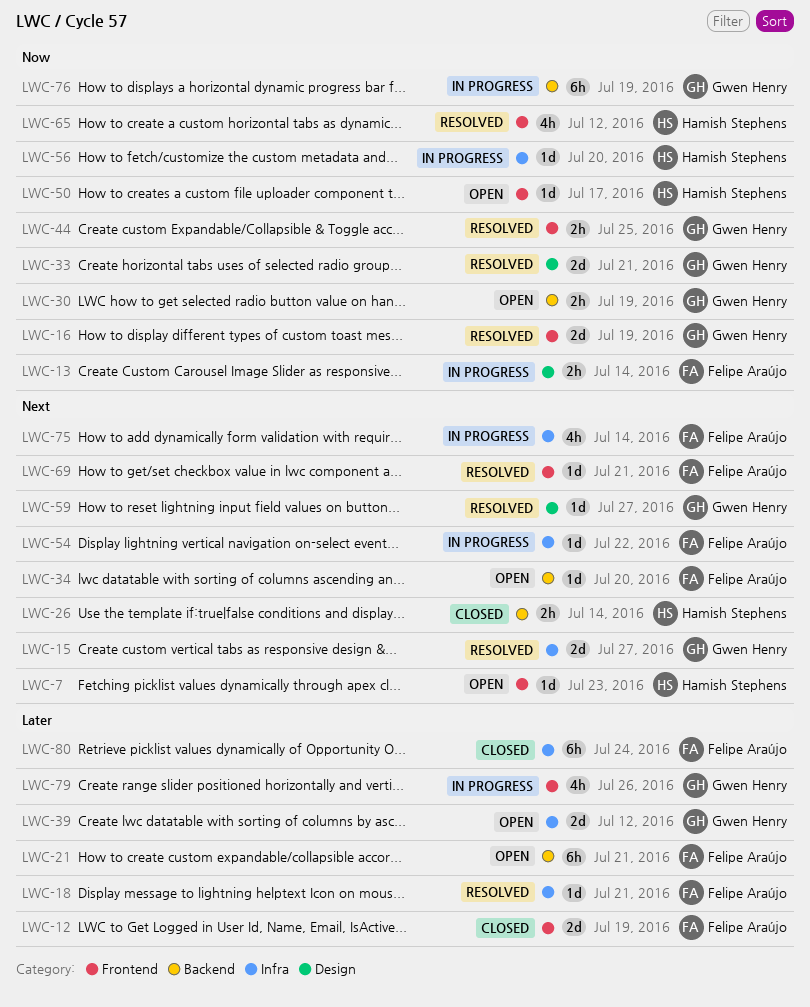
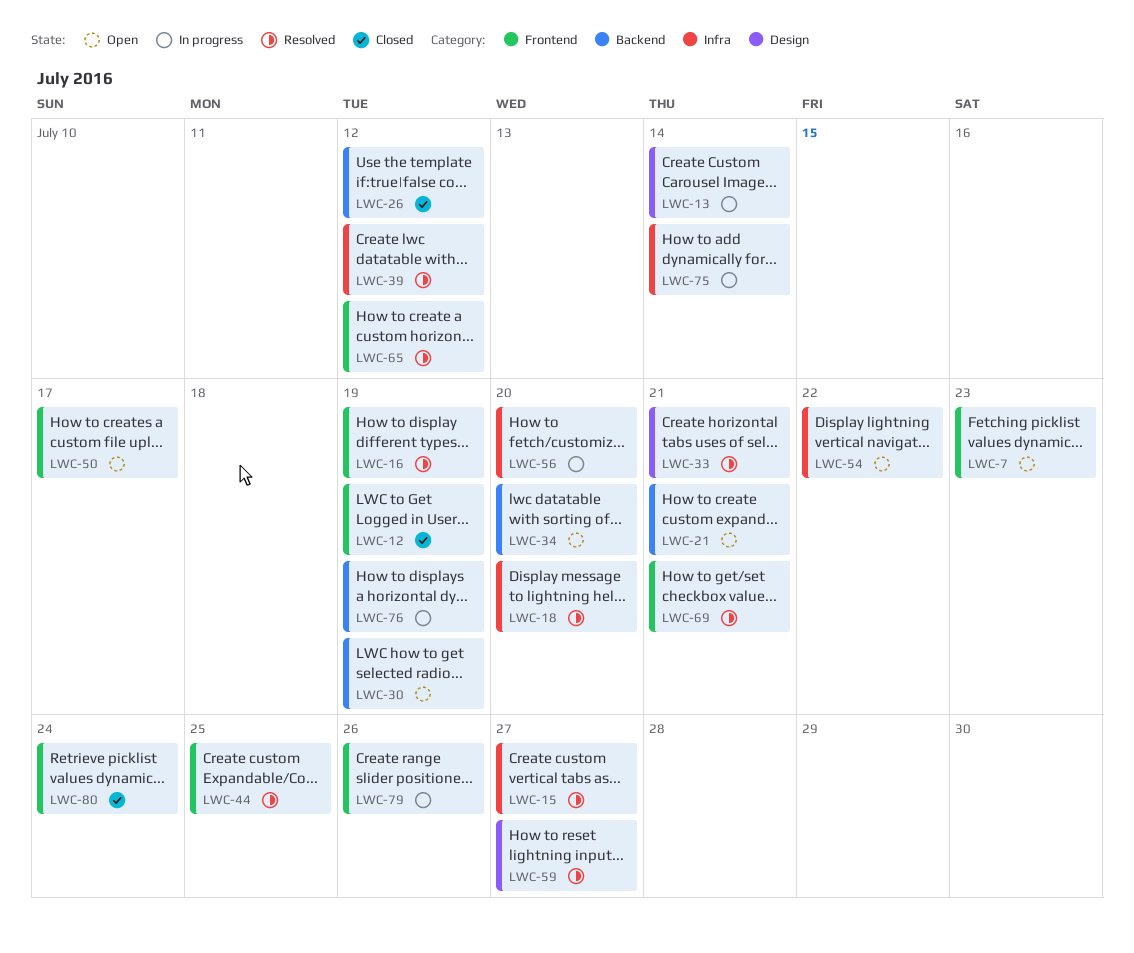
LWC-18, due: Jul 21 -> Jul 20
LWC-26, due: Jul 14 -> Jul 12
LWC-39, status: Open -> Resolved
LWC-54, status: In progress -> Open
LWC-80, label: Infra -> Frontend

